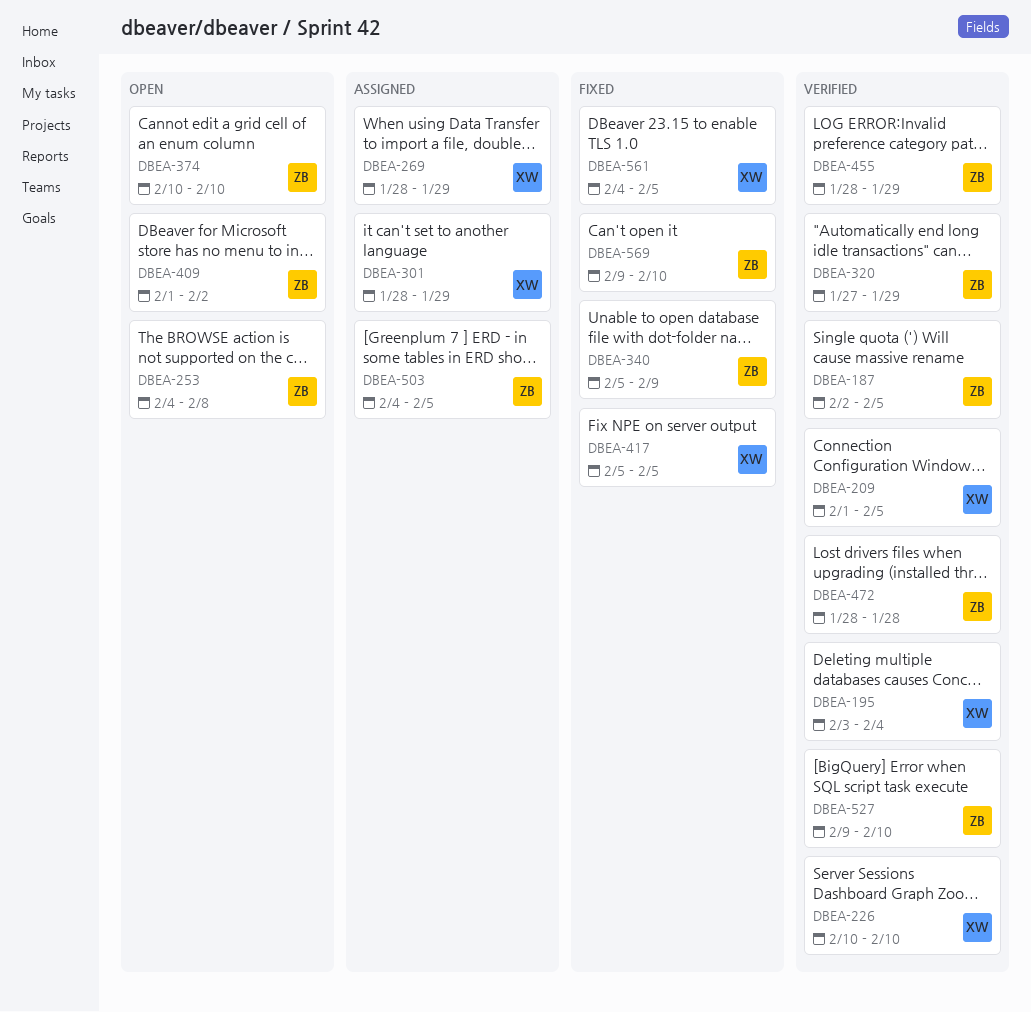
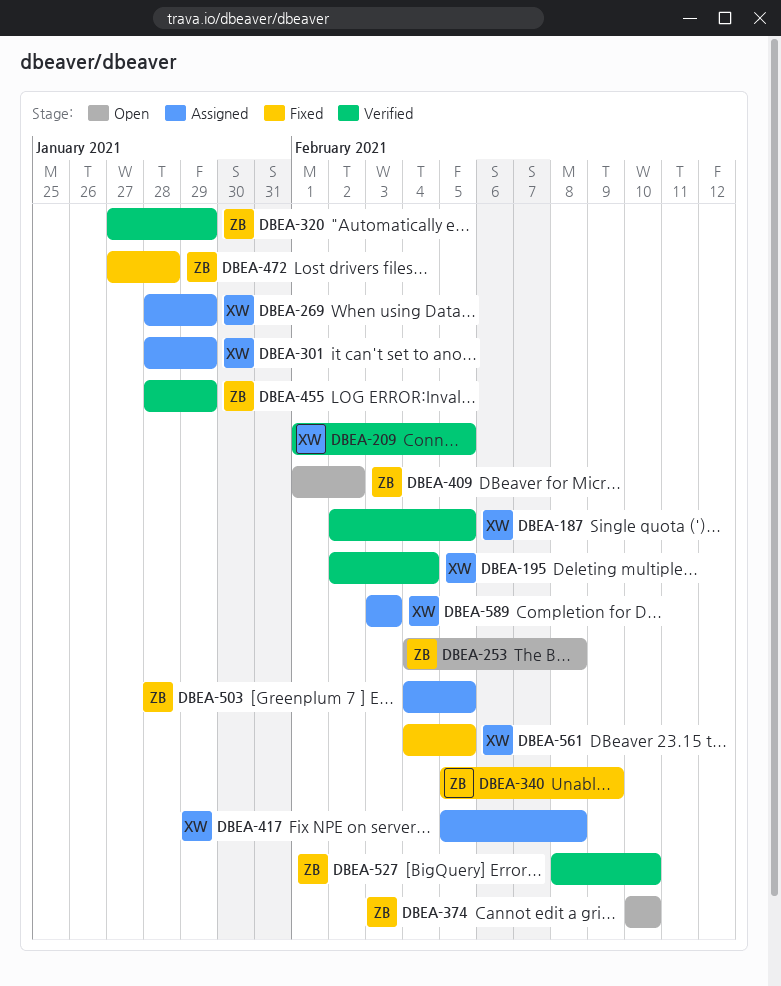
DBEA-187, owner: ZB -> XW
DBEA-195, start: Feb 3 -> Feb 2
DBEA-226: present -> none
DBEA-417, status: Fixed -> Assigned
DBEA-417, due: Feb 5 -> Feb 8
DBEA-472, status: Verified -> Fixed
DBEA-472, start: Jan 28 -> Jan 27
DBEA-527, start: Feb 9 -> Feb 8
DBEA-569: present -> none
DBEA-589: none -> present

